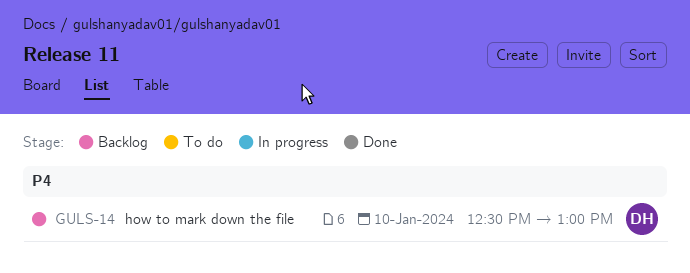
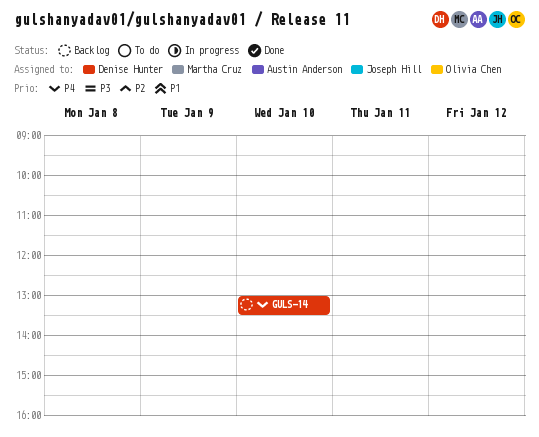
GULS-14, begins: 12:30 -> 13:00
GULS-14, ends: 13:00 -> 13:30

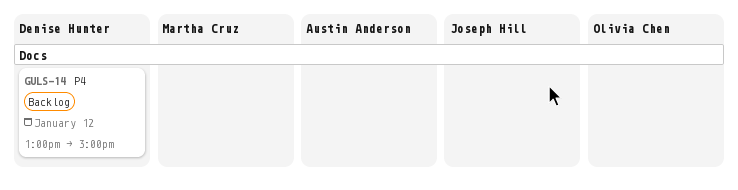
GULS-14, day: Jan 10 -> Jan 12
GULS-14, ends: 13:30 -> 15:00

